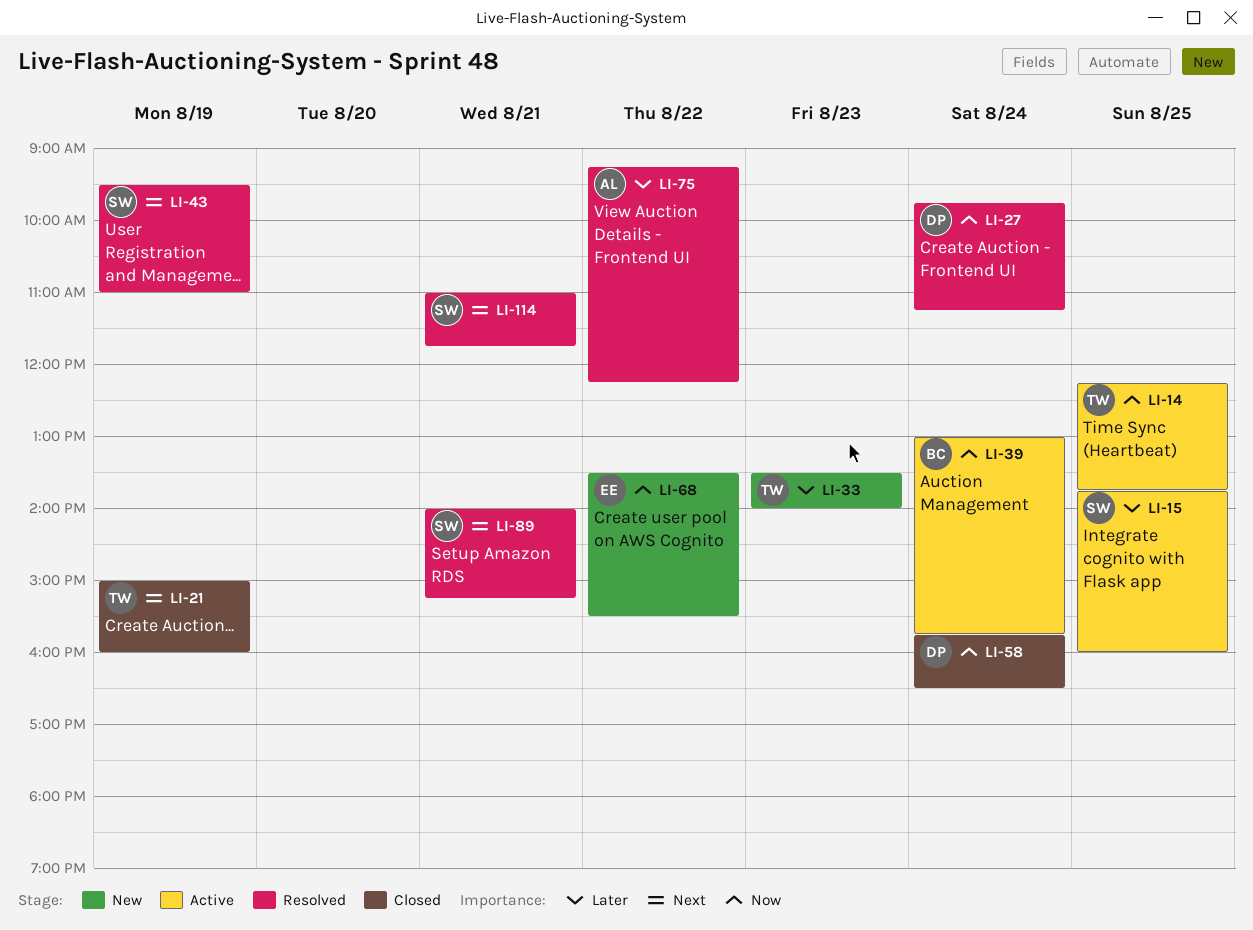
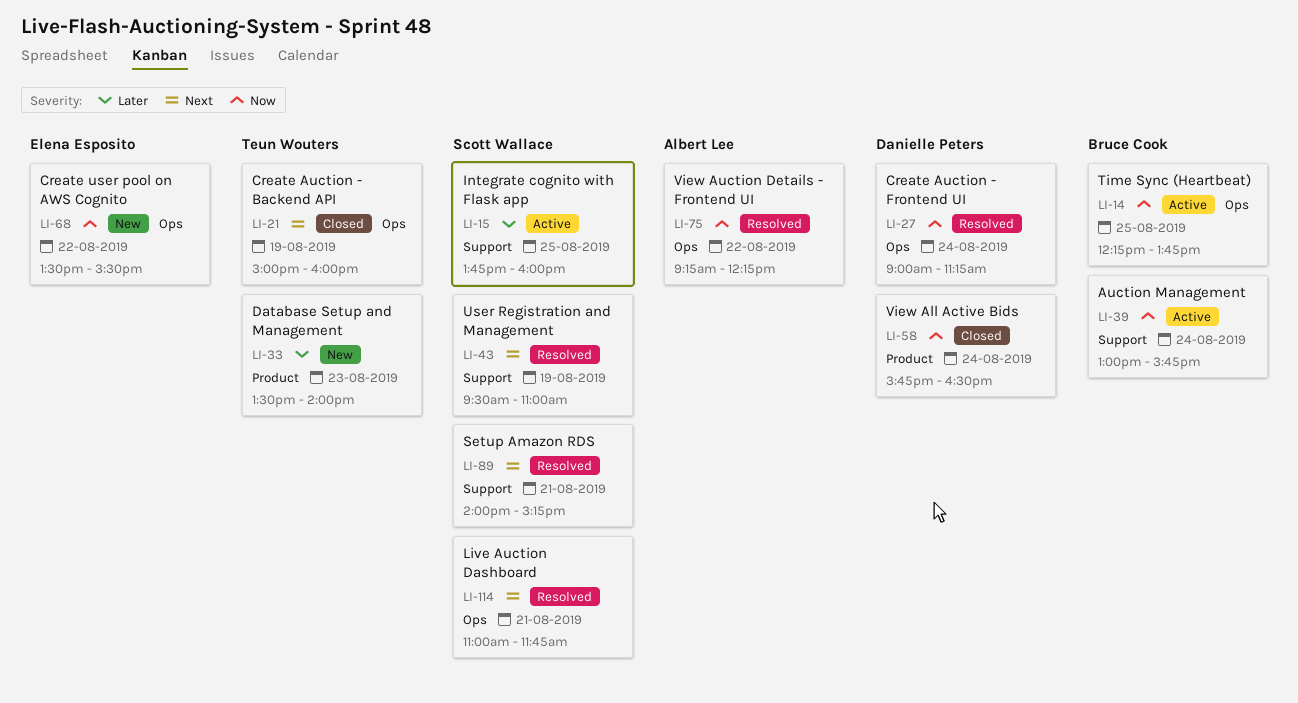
LI-14, owner: Teun Wouters -> Bruce Cook
LI-27, begins: 09:45 -> 09:00
LI-75, priority: Later -> Now

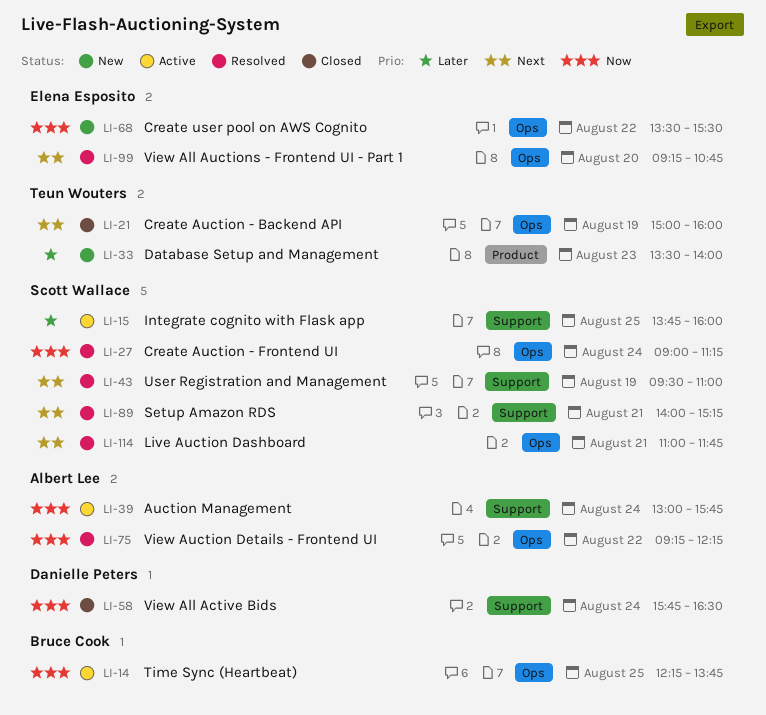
LI-27, owner: Danielle Peters -> Scott Wallace
LI-39, owner: Bruce Cook -> Albert Lee
LI-58, label: Product -> Support
LI-99: none -> present

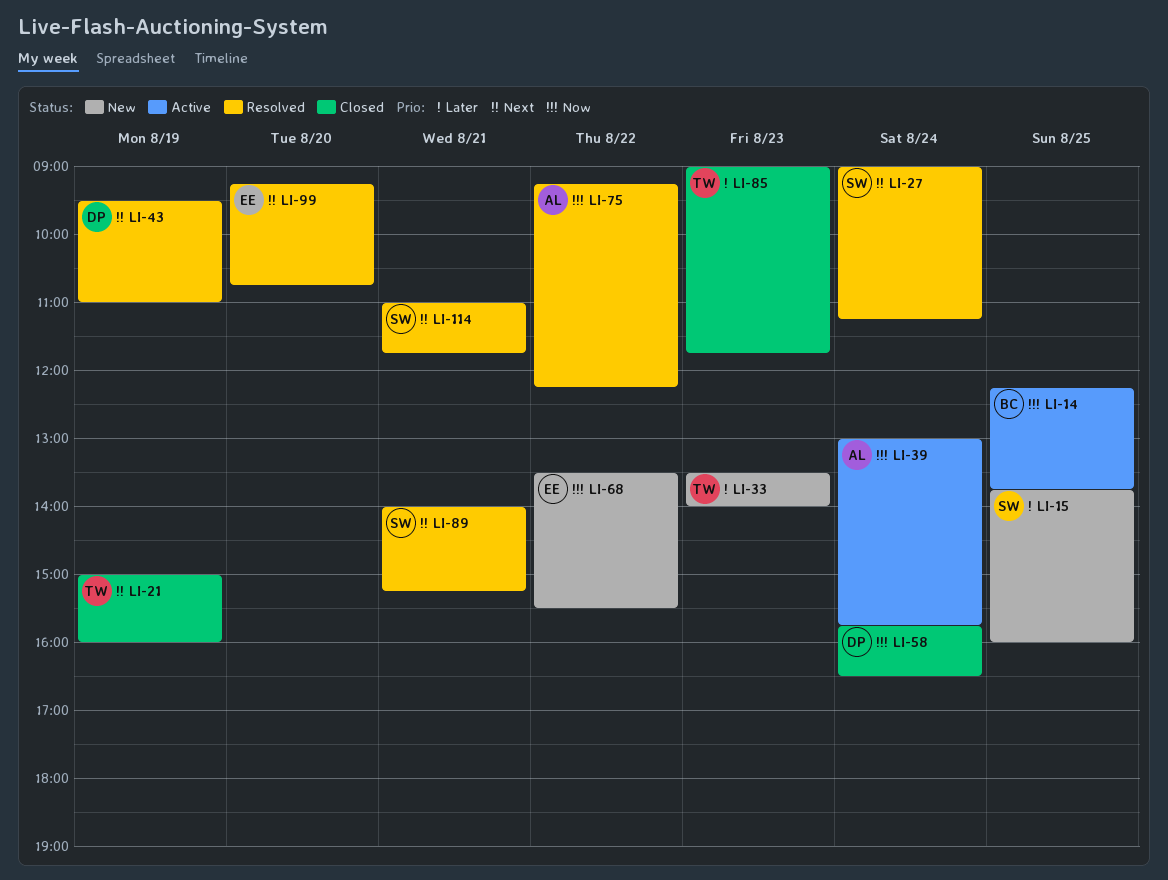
LI-15, status: Active -> New
LI-27, priority: Now -> Next
LI-43, owner: Scott Wallace -> Danielle Peters
LI-85: none -> present

